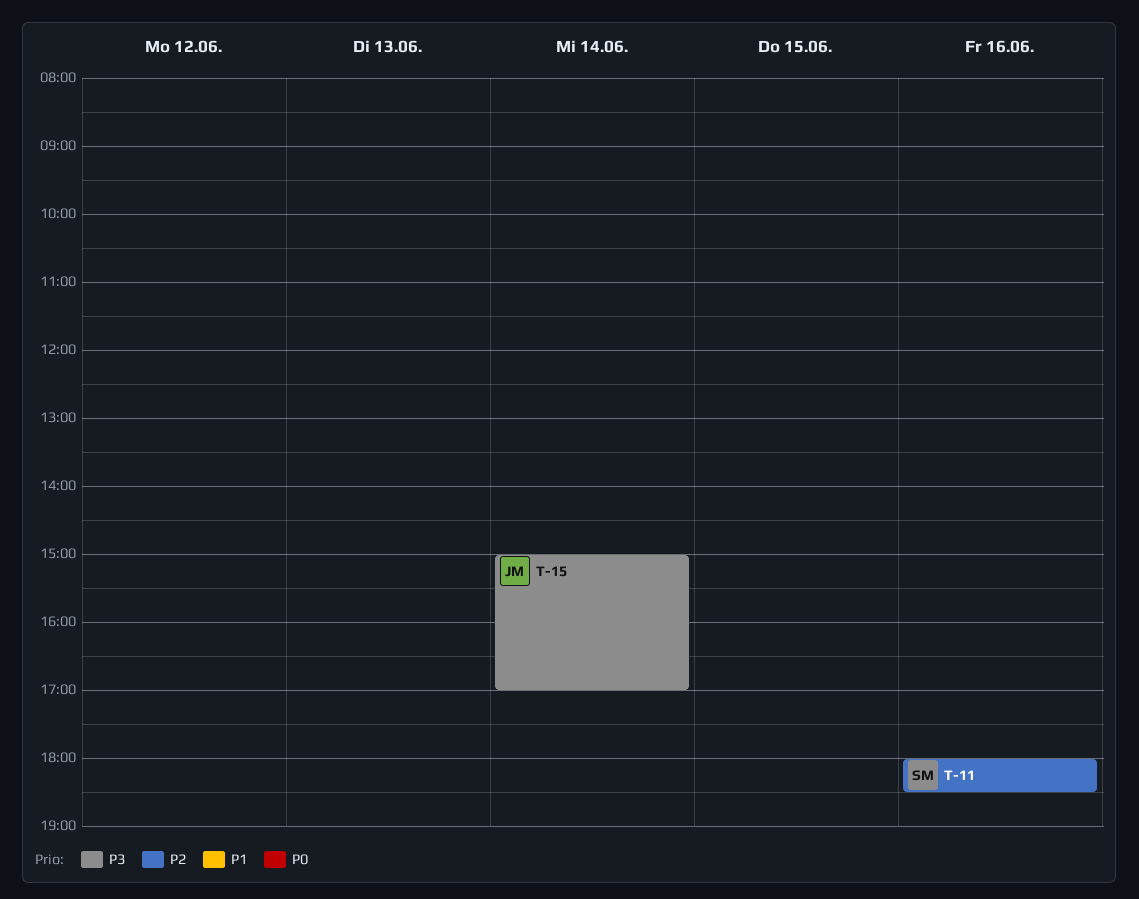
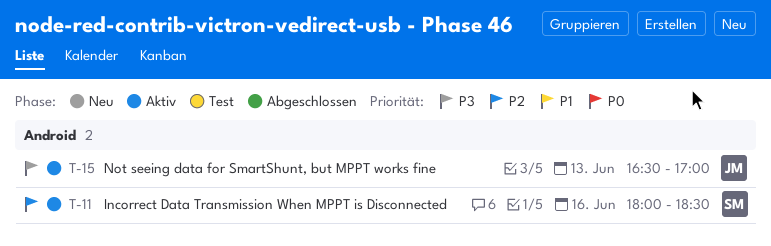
T-15, day: Jun 14 -> Jun 13
T-15, begins: 15:00 -> 16:30

